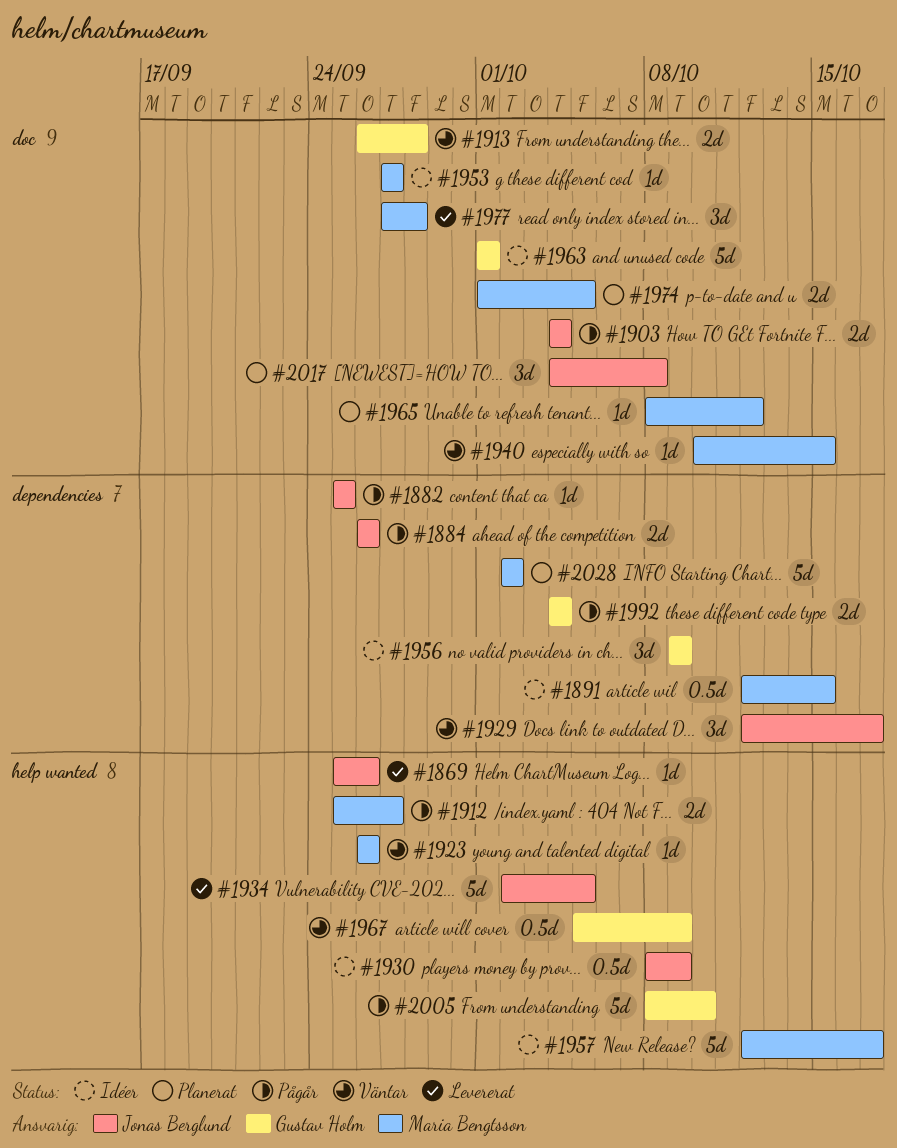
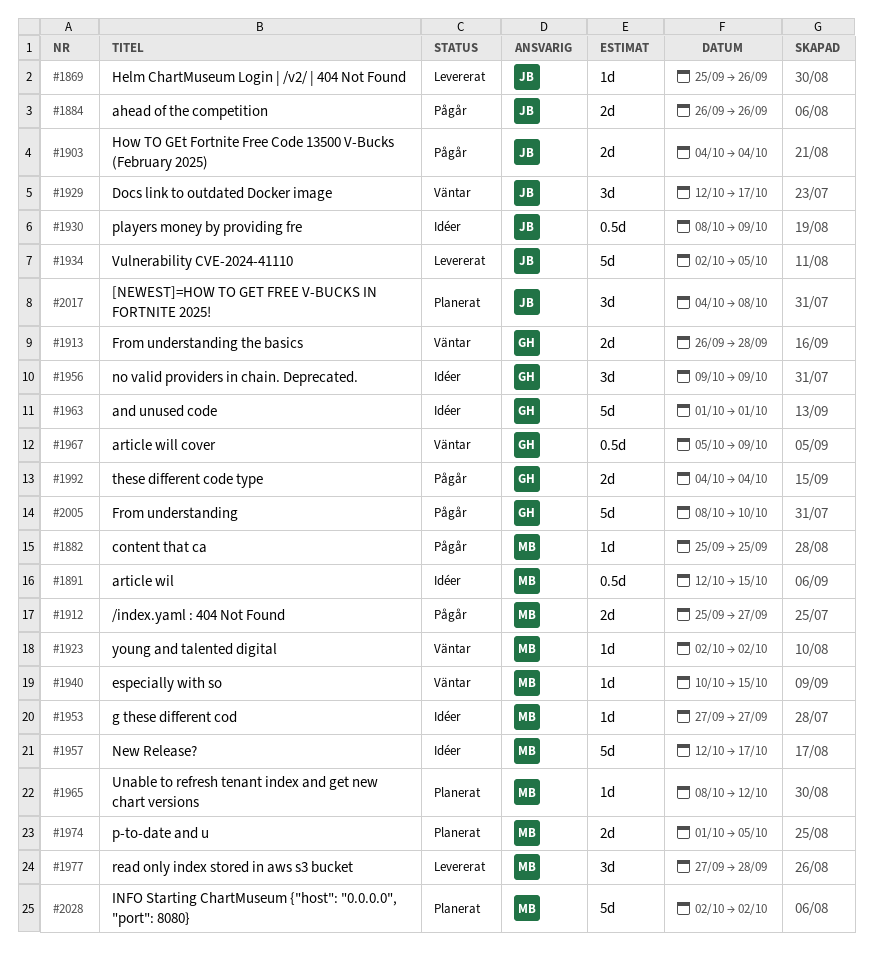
#1882, owner: Jonas Berglund -> Maria Bengtsson
#1923, start: Sep 26 -> Oct 2
#1923, due: Sep 26 -> Oct 2

